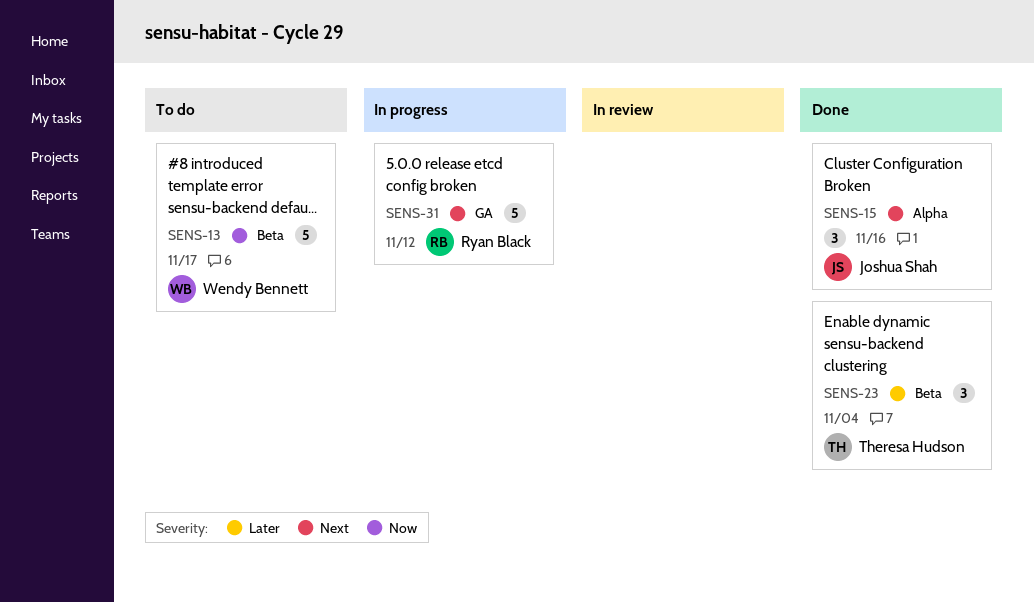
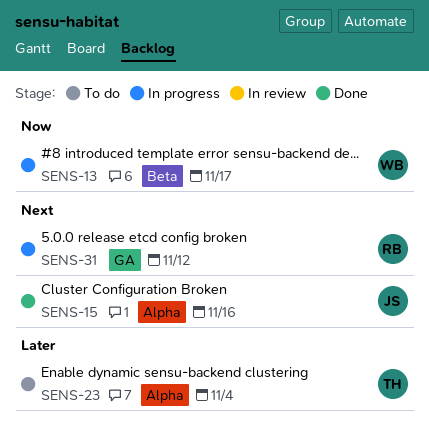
SENS-13, status: To do -> In progress
SENS-23, status: Done -> To do
SENS-23, label: Beta -> Alpha

